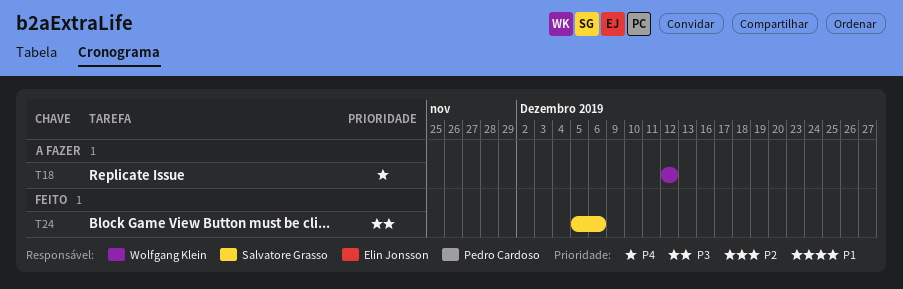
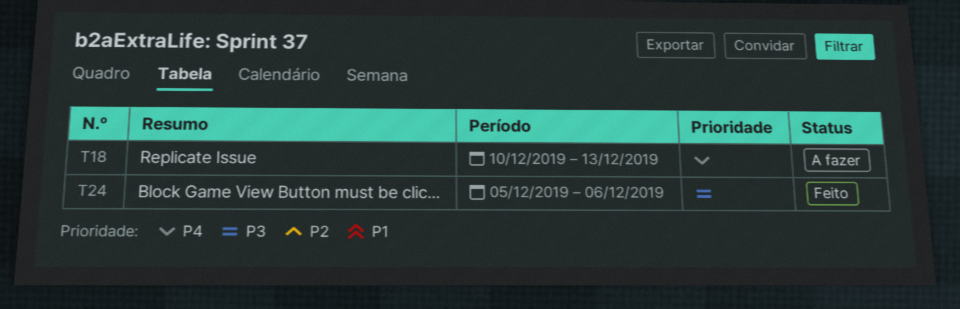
T18, start: Dec 12 -> Dec 10
T18, due: Dec 12 -> Dec 13

